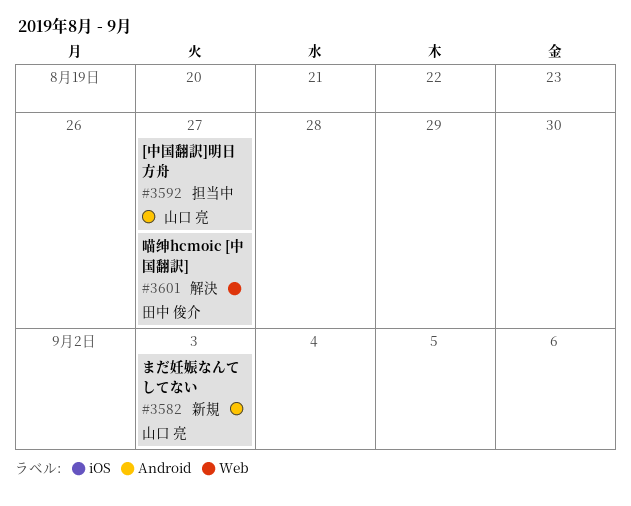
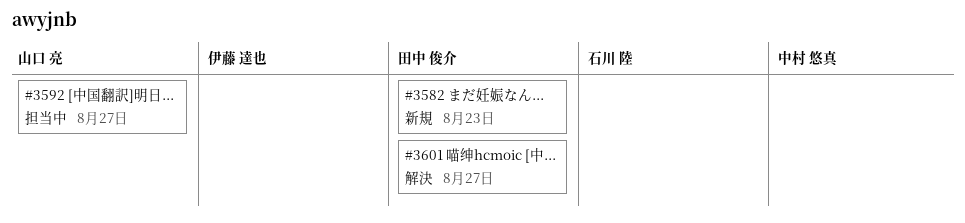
#3582, owner: 山口 亮 -> 田中 俊介
#3582, due: Sep 3 -> Aug 23

